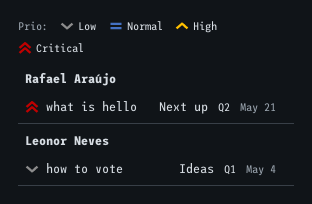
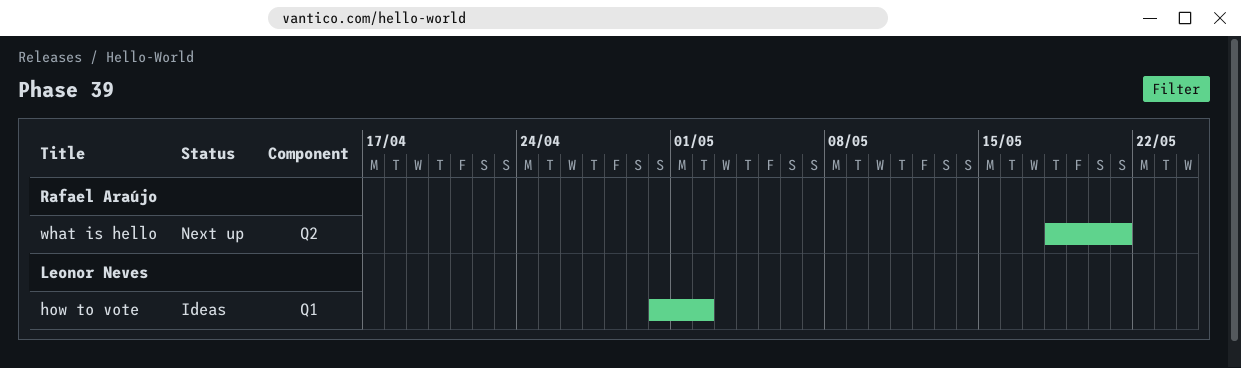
how to vote, due: May 4 -> May 2

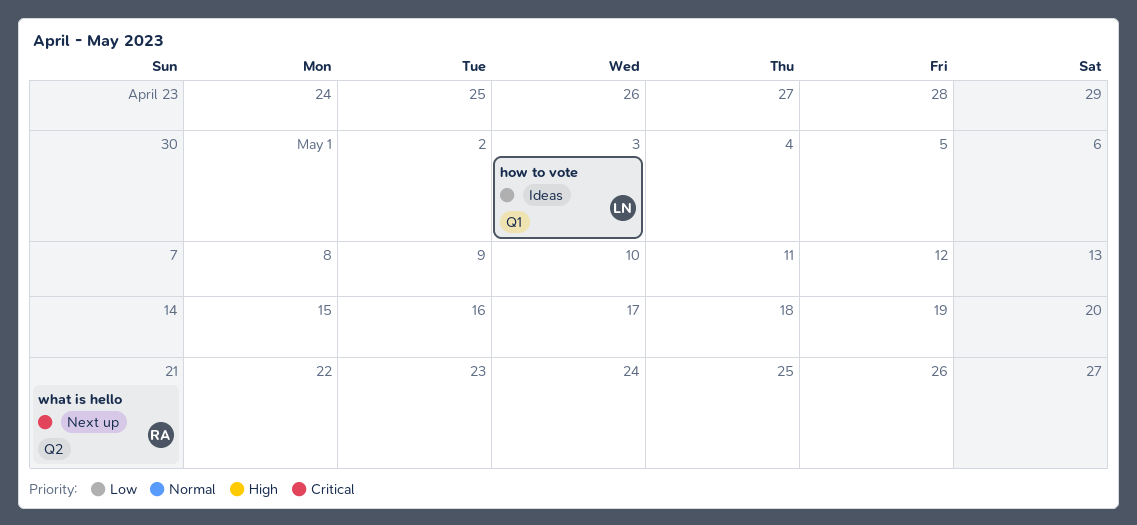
how to vote, due: May 2 -> May 3

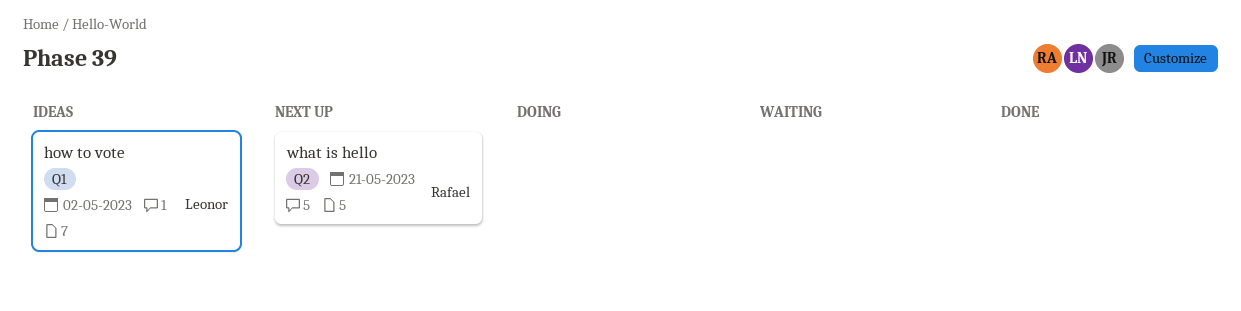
how to vote, due: May 3 -> May 2

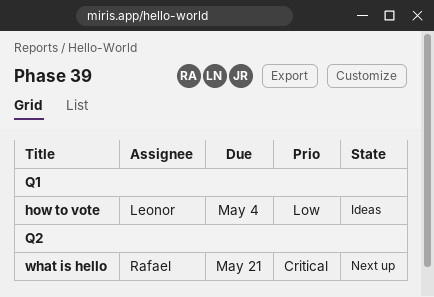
how to vote, due: May 2 -> May 4

